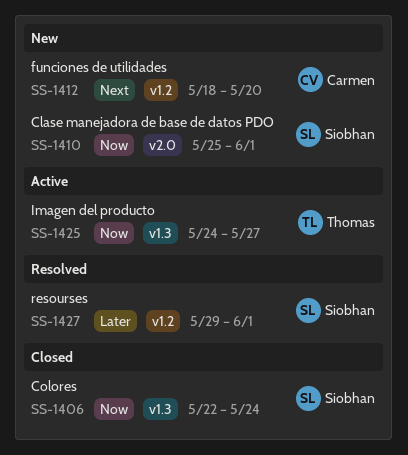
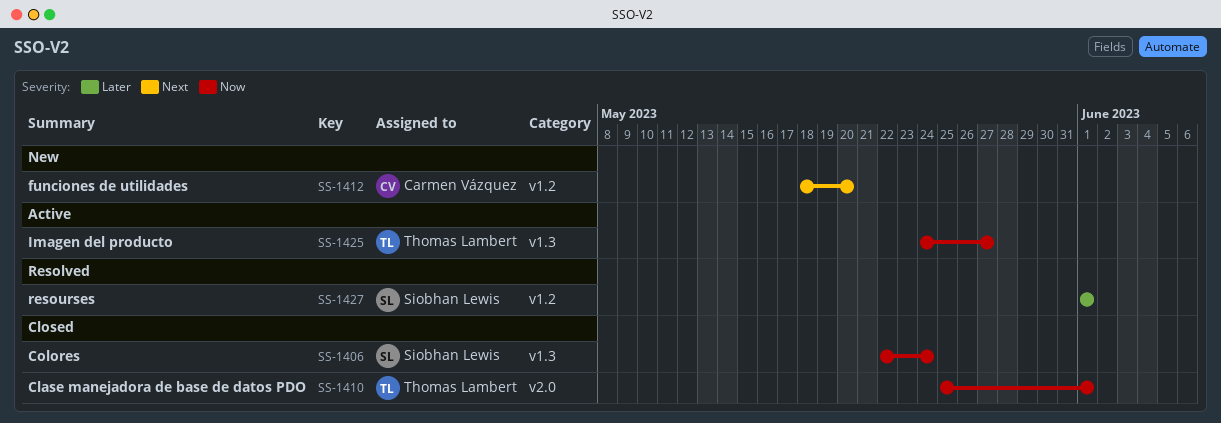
SS-1410, status: New -> Closed
SS-1410, owner: Siobhan Lewis -> Thomas Lambert
SS-1427, start: May 29 -> Jun 1

